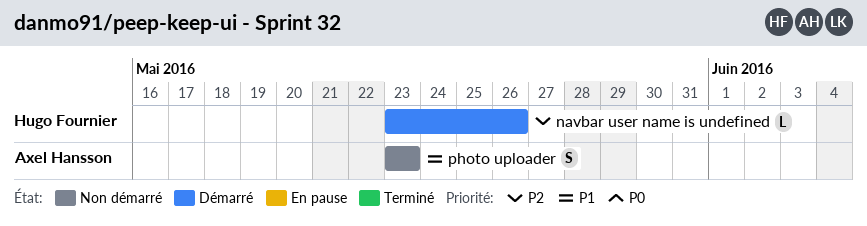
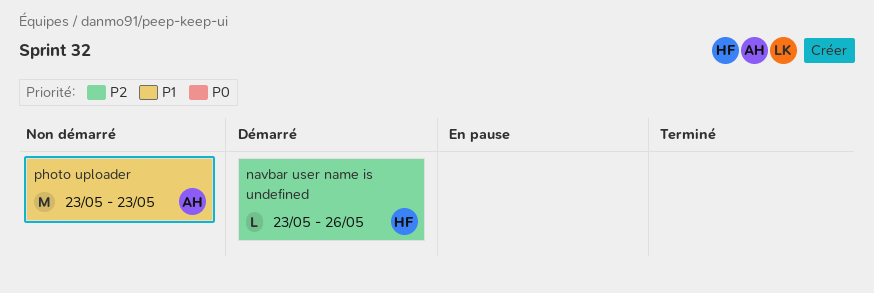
photo uploader, estimate: S -> M

